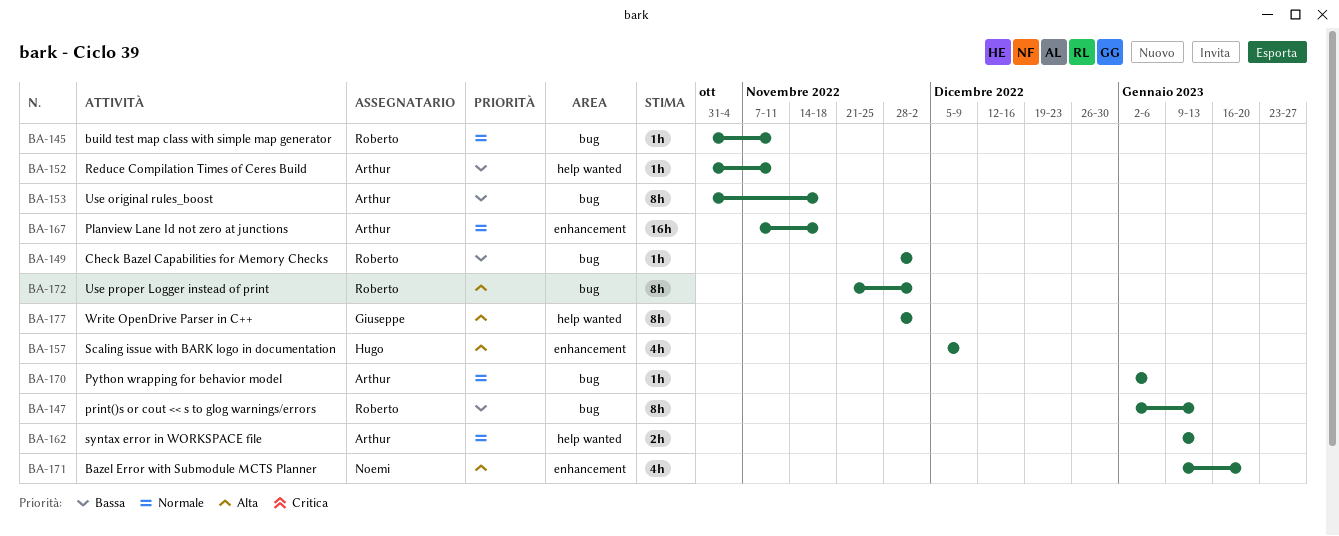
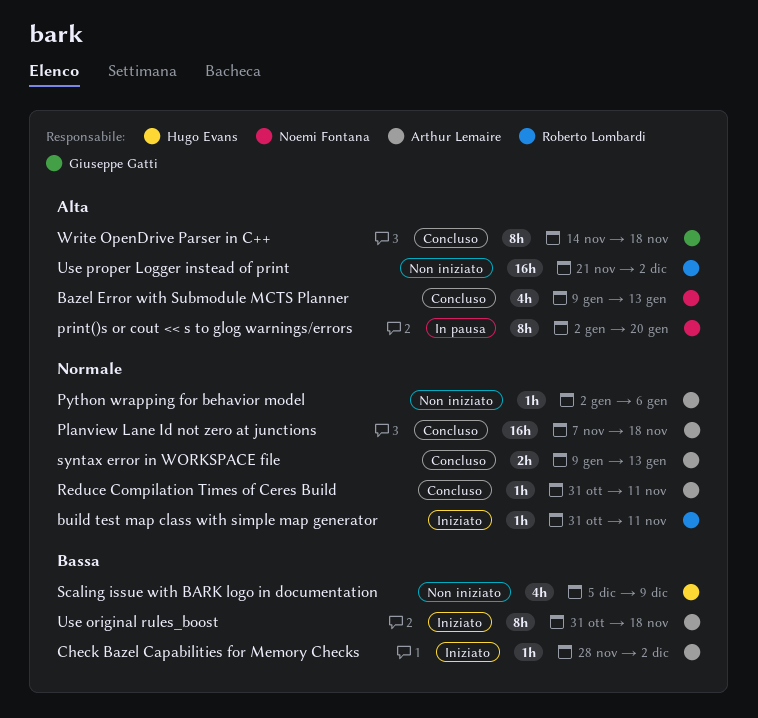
Bazel Error with Submodule MCTS Planner, due: Jan 20 -> Jan 13
Check Bazel Capabilities for Memory Checks, owner: Roberto Lombardi -> Arthur Lemaire
print()s or cout << s to glog warnings/errors, owner: Roberto Lombardi -> Noemi Fontana
print()s or cout << s to glog warnings/errors, priority: Bassa -> Alta
print()s or cout << s to glog warnings/errors, due: Jan 13 -> Jan 20
Reduce Compilation Times of Ceres Build, priority: Bassa -> Normale
Scaling issue with BARK logo in documentation, priority: Alta -> Bassa
Use proper Logger instead of print, estimate: 8h -> 16h
Write OpenDrive Parser in C++, start: Nov 28 -> Nov 14
Write OpenDrive Parser in C++, due: Dec 2 -> Nov 18

